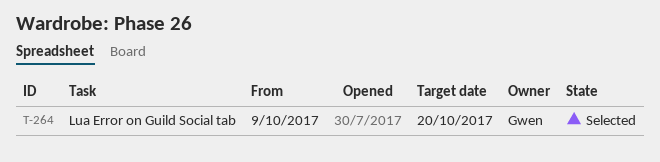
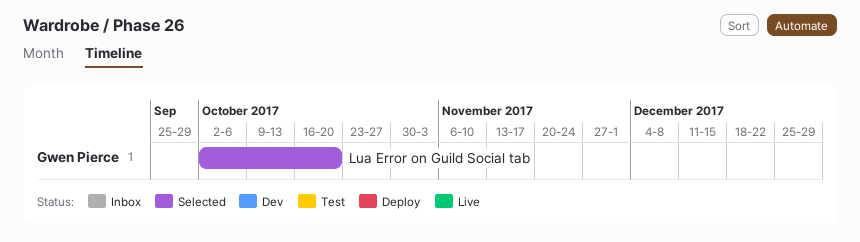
Lua Error on Guild Social tab, start: Oct 9 -> Oct 2

